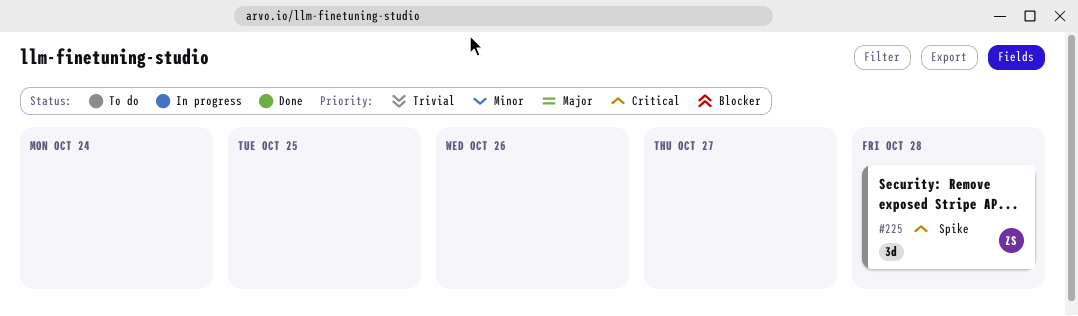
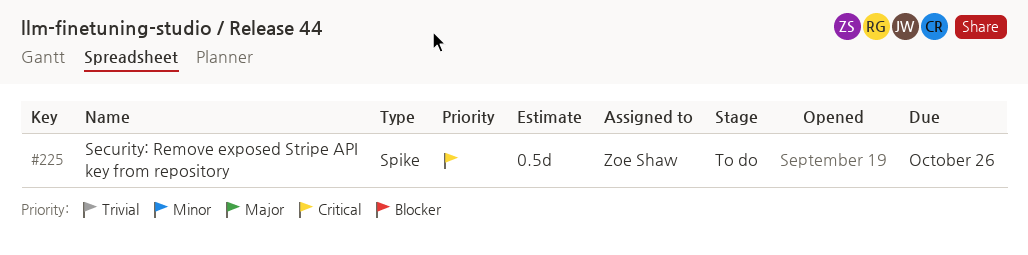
#225, estimate: 3d -> 0.5d
#225, due: Oct 28 -> Oct 26

